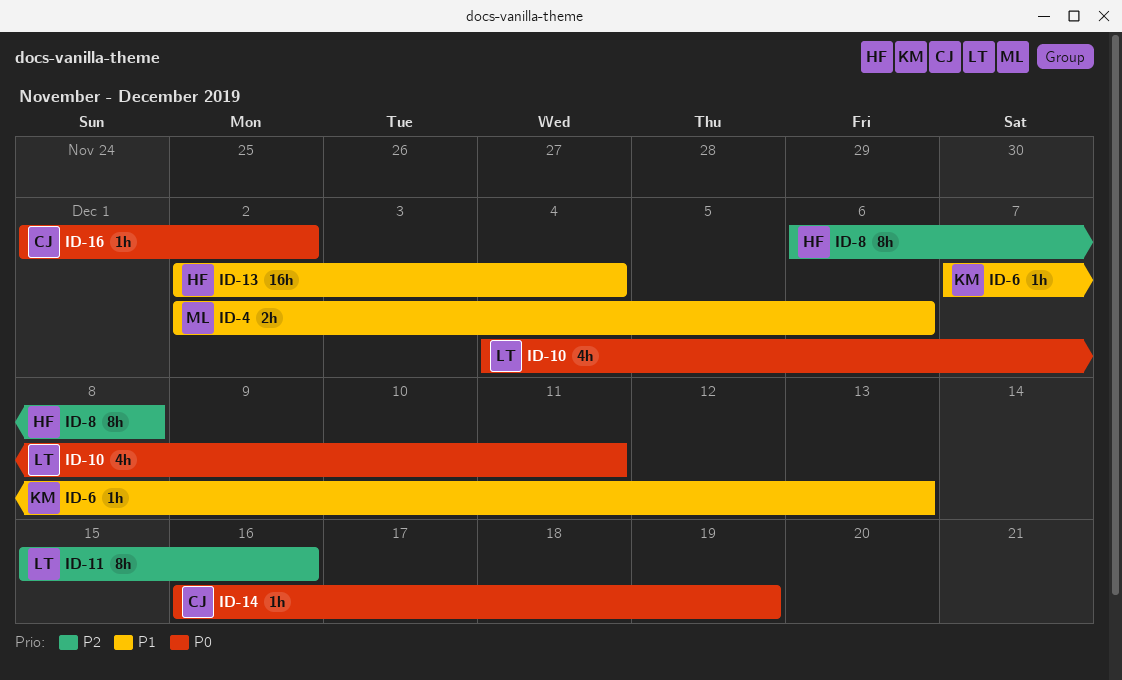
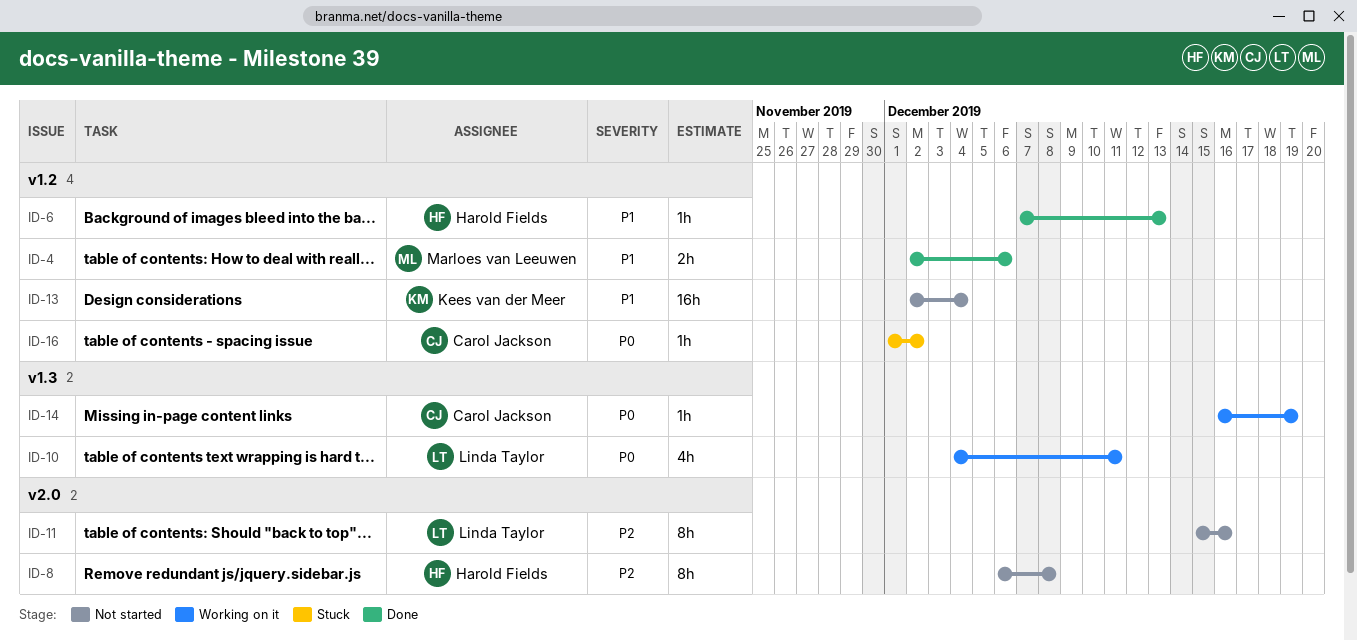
ID-6, owner: Kees van der Meer -> Harold Fields
ID-13, owner: Harold Fields -> Kees van der Meer

